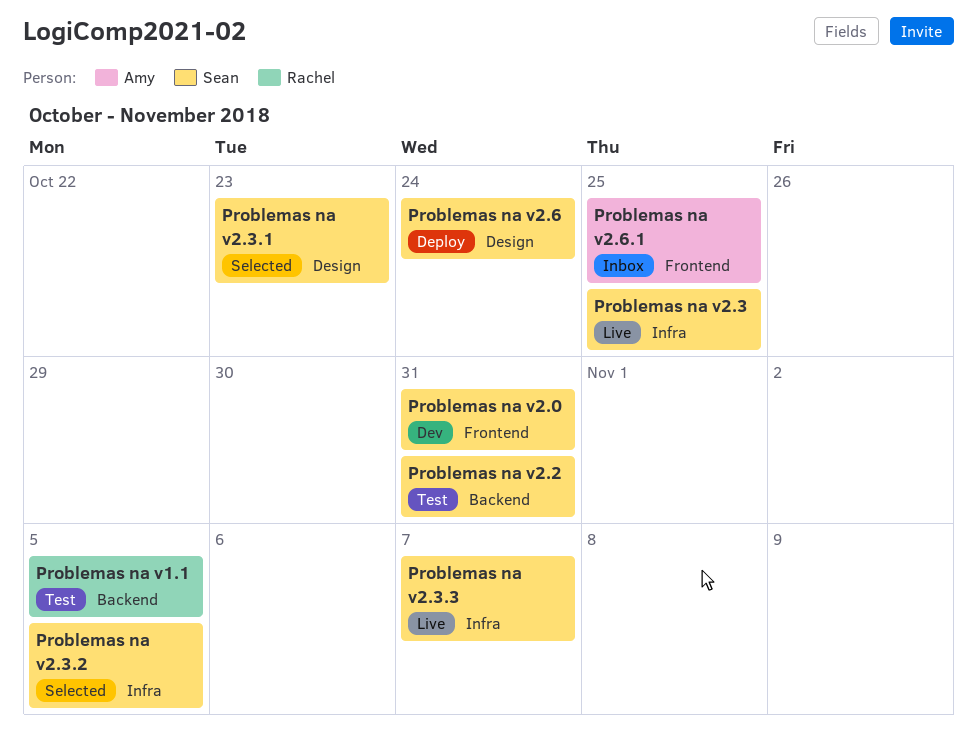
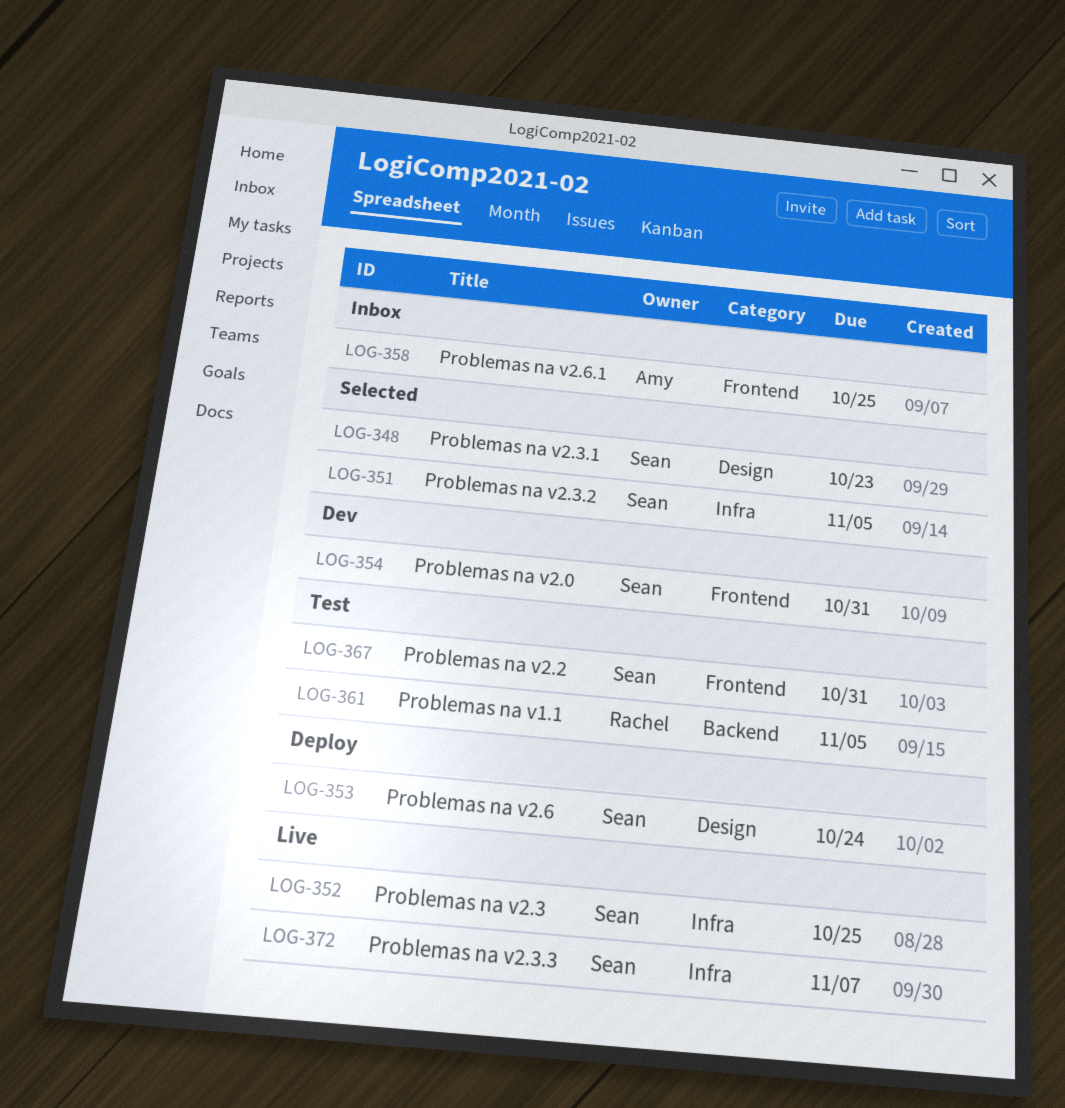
Problemas na v2.2, label: Backend -> Frontend

